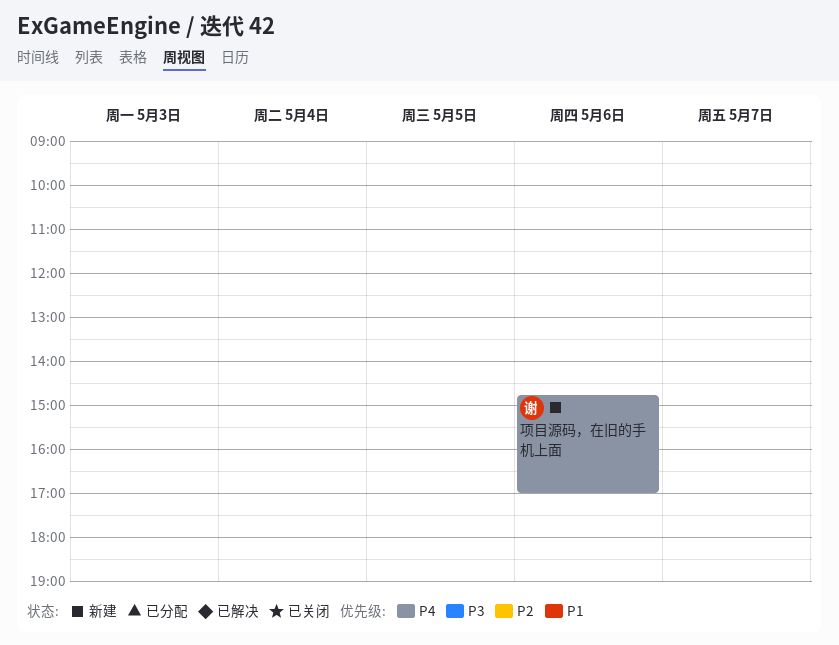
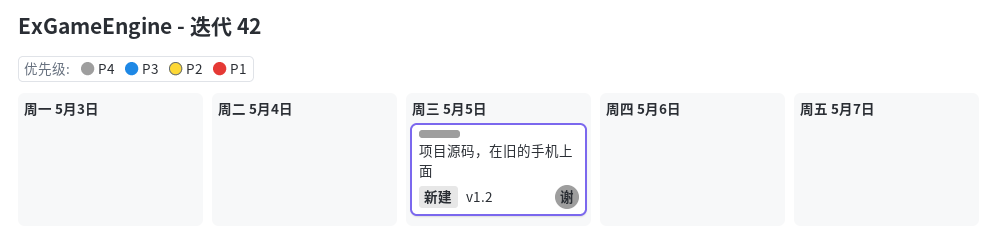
项目源码，在旧的手机上面, day: May 6 -> May 5

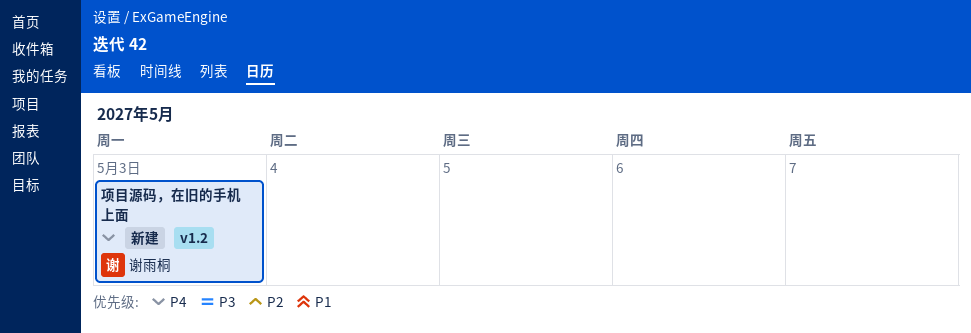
项目源码，在旧的手机上面, day: May 5 -> May 3

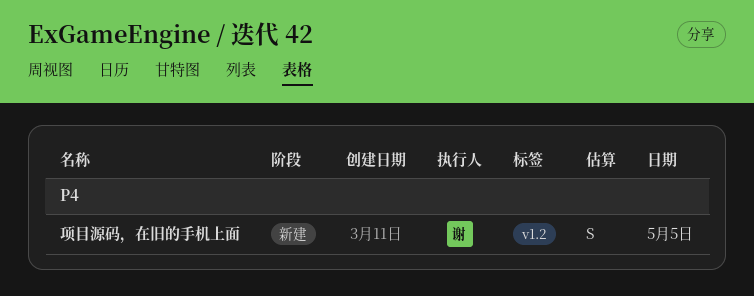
项目源码，在旧的手机上面, day: May 3 -> May 5

